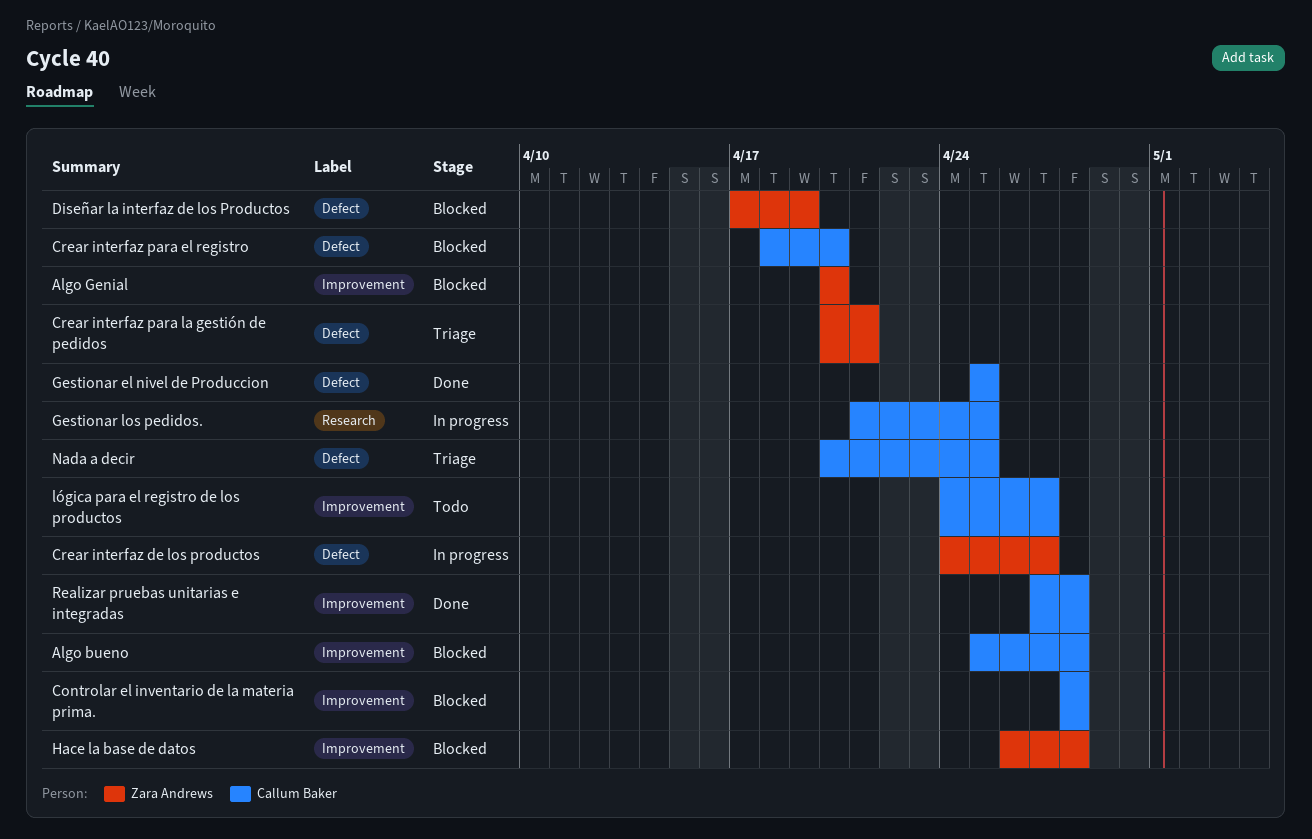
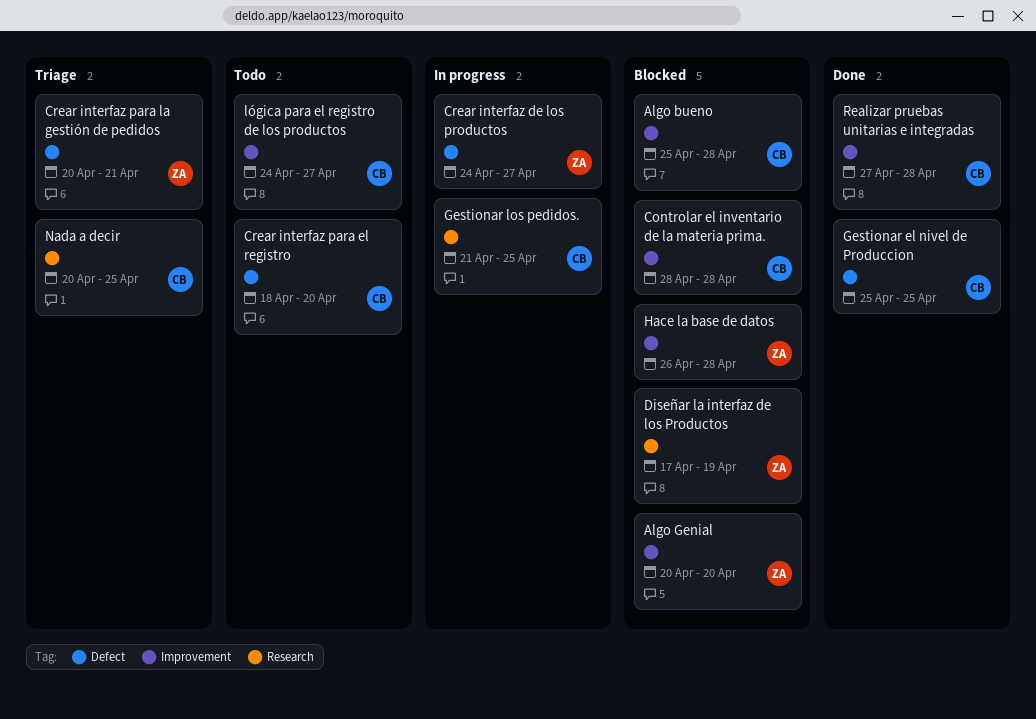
Crear interfaz para el registro, status: Blocked -> Todo
Diseñar la interfaz de los Productos, label: Defect -> Research
Nada a decir, label: Defect -> Research

